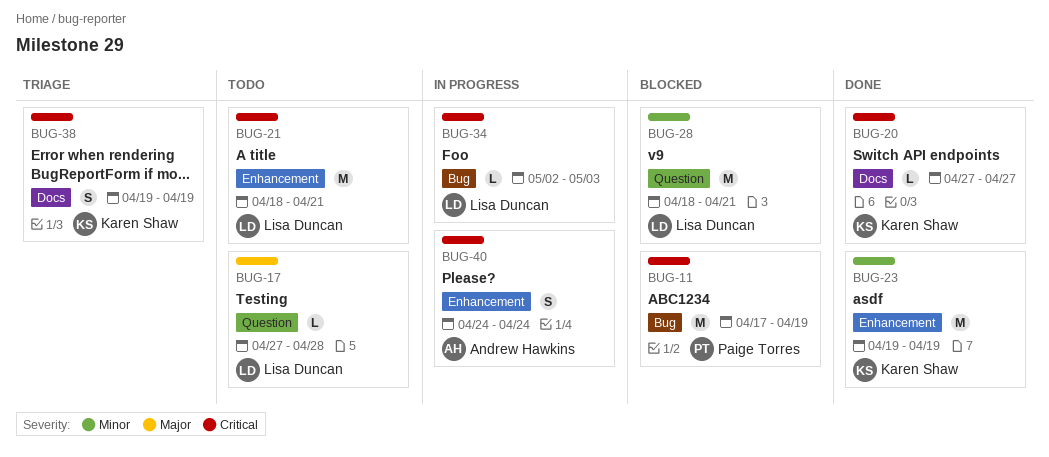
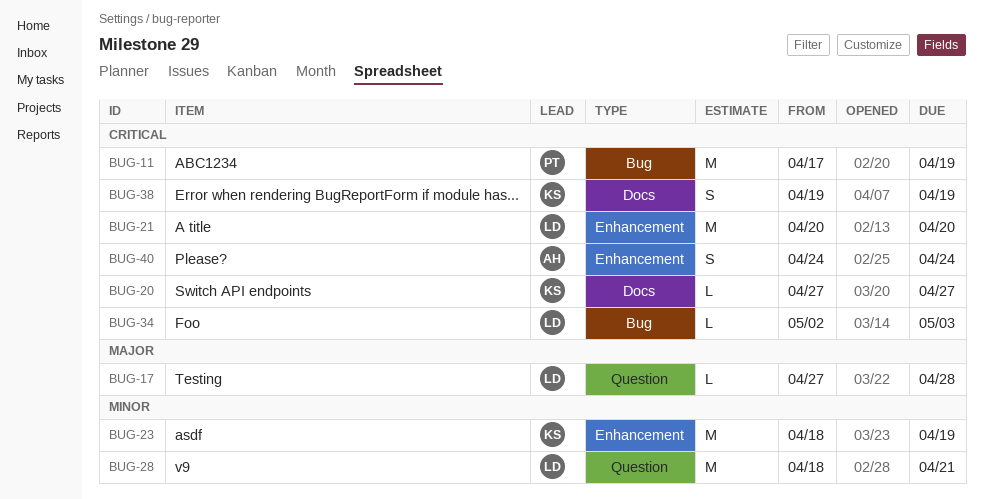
BUG-21, start: Apr 18 -> Apr 20
BUG-21, due: Apr 21 -> Apr 20
BUG-23, start: Apr 19 -> Apr 18

